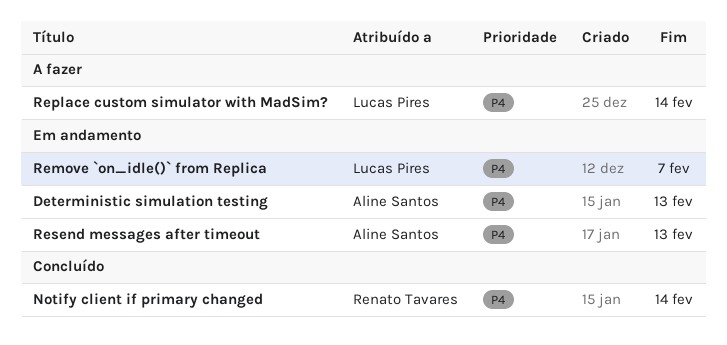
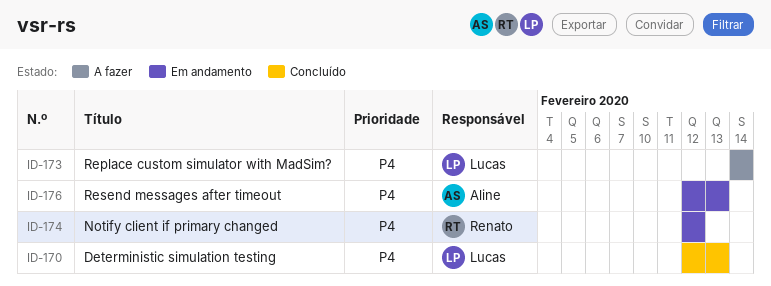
Deterministic simulation testing, status: Em andamento -> Concluído
Deterministic simulation testing, owner: Aline Santos -> Lucas Pires
Notify client if primary changed, status: Concluído -> Em andamento
Notify client if primary changed, due: Feb 14 -> Feb 12
Remove `on_idle()` from Replica: present -> none

